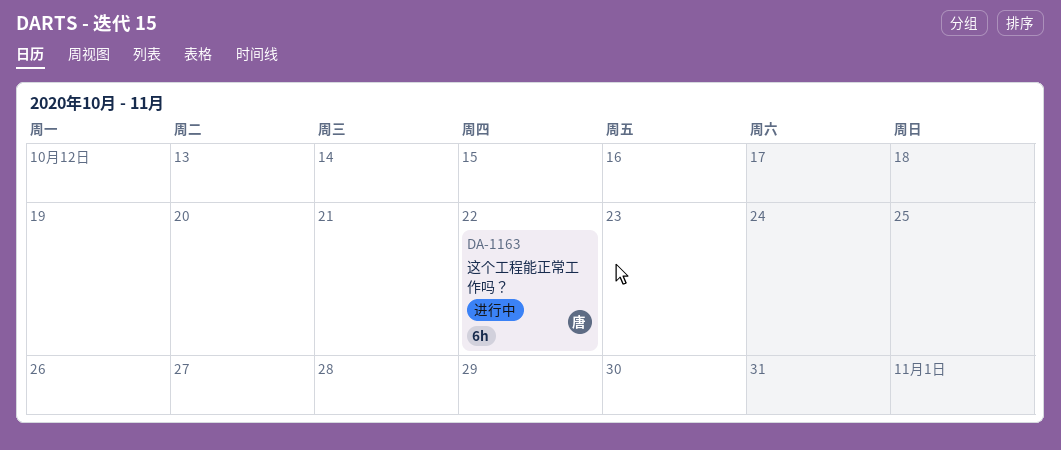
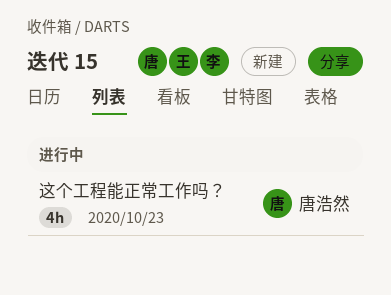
这个工程能正常工作吗？, estimate: 6h -> 4h
这个工程能正常工作吗？, due: Oct 22 -> Oct 23

